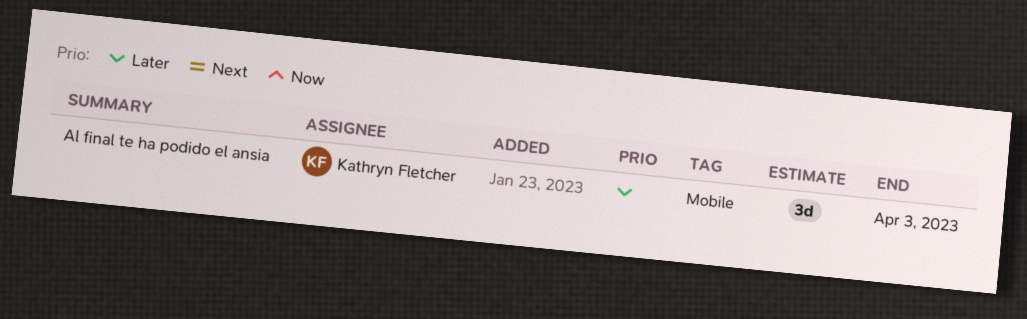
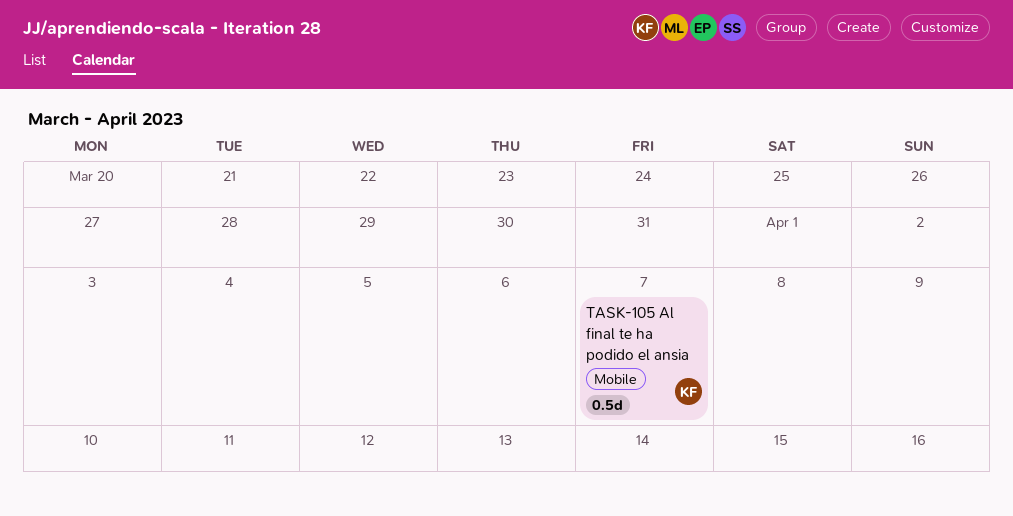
Al final te ha podido el ansia, estimate: 3d -> 0.5d
Al final te ha podido el ansia, due: Apr 3 -> Apr 7

